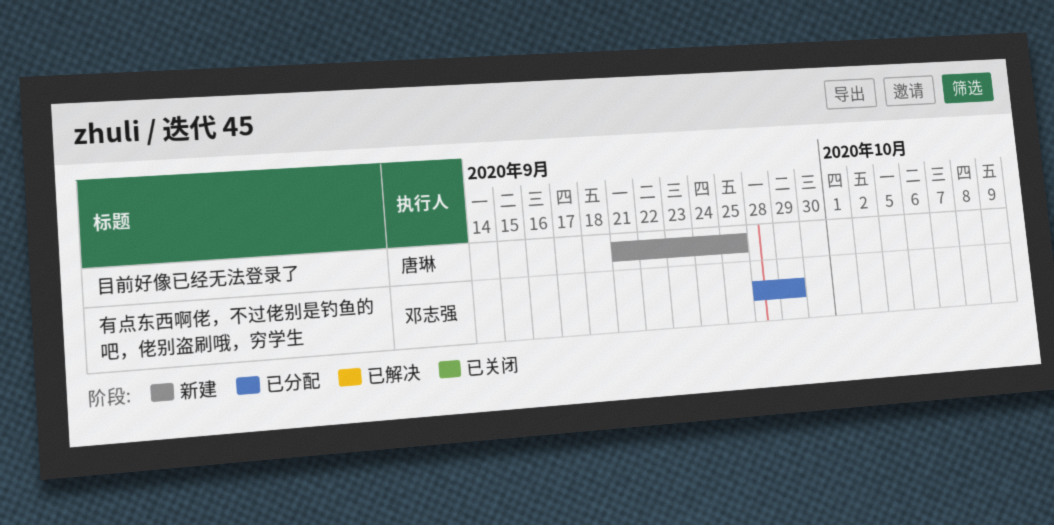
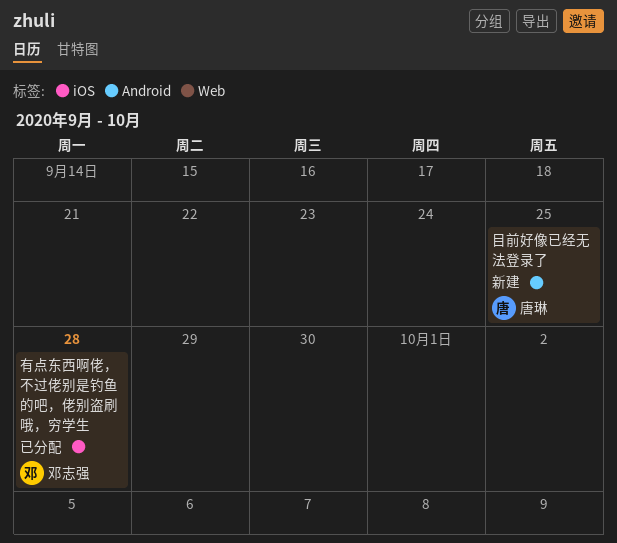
有点东西啊佬，不过佬别是钓鱼的吧，佬别盗刷哦，穷学生, due: Sep 29 -> Sep 28

